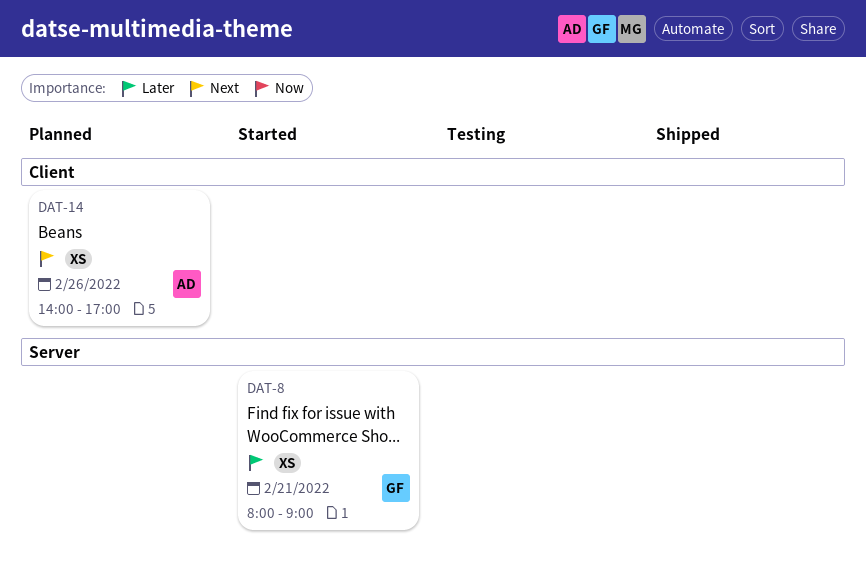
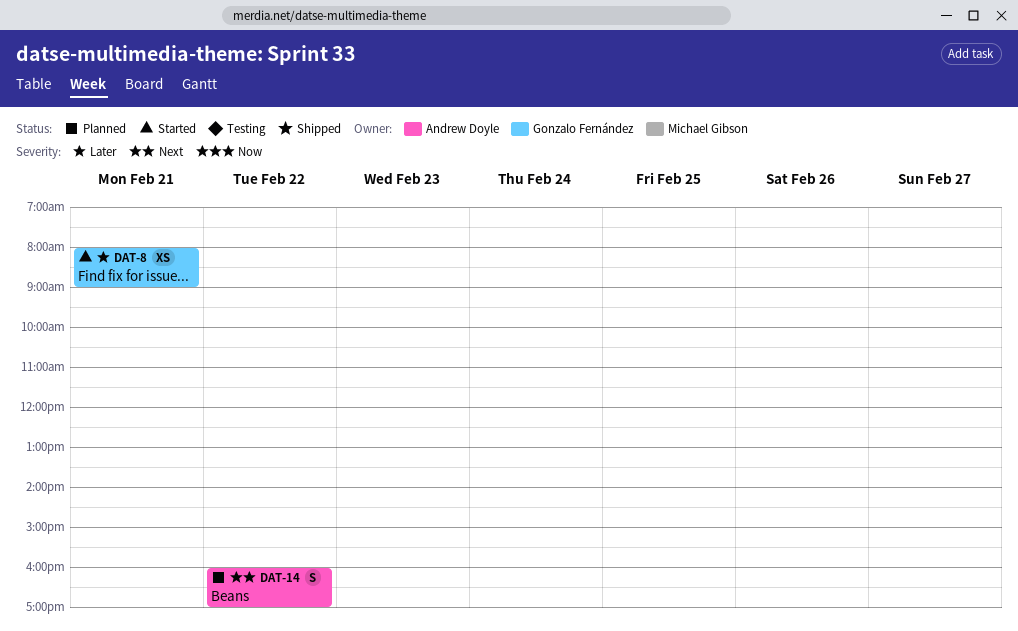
DAT-14, estimate: XS -> S
DAT-14, day: Feb 26 -> Feb 22
DAT-14, begins: 14:00 -> 16:00

